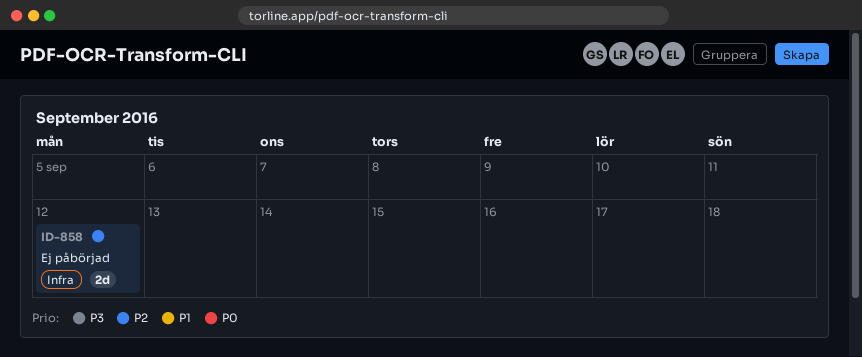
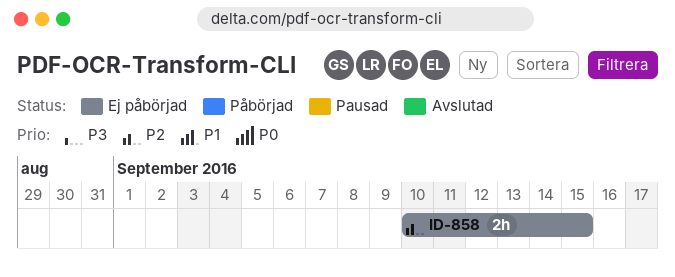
ID-858, estimate: 2d -> 2h
ID-858, due: Sep 12 -> Sep 15

